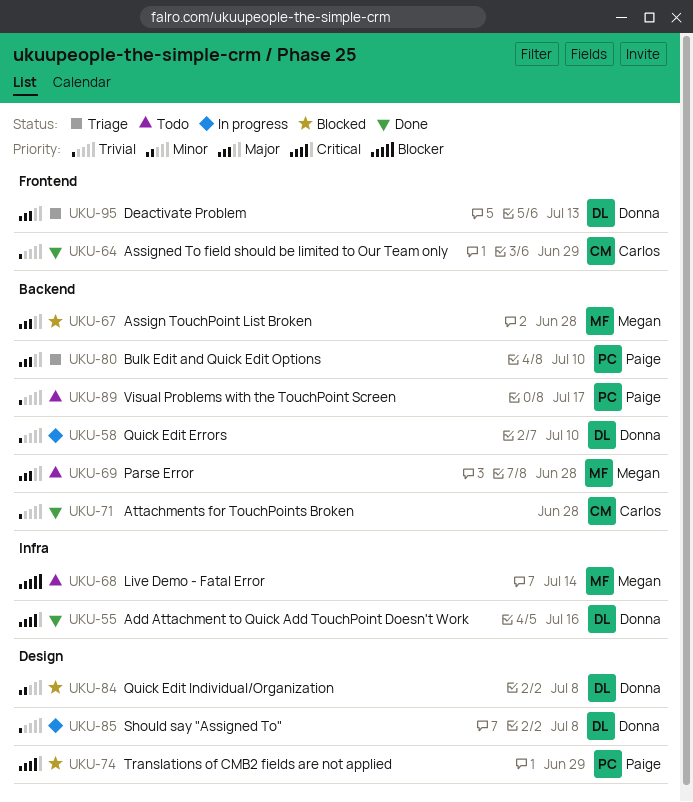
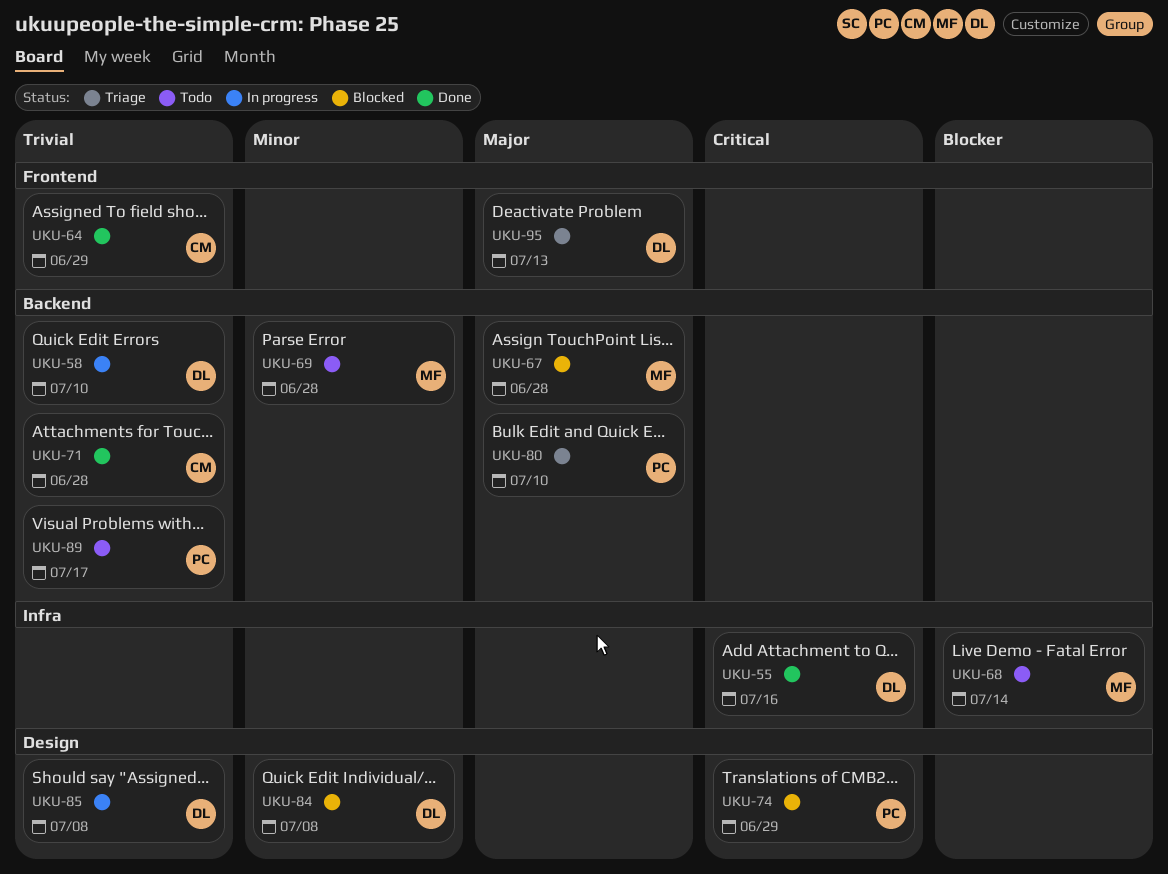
UKU-69, priority: Major -> Minor

